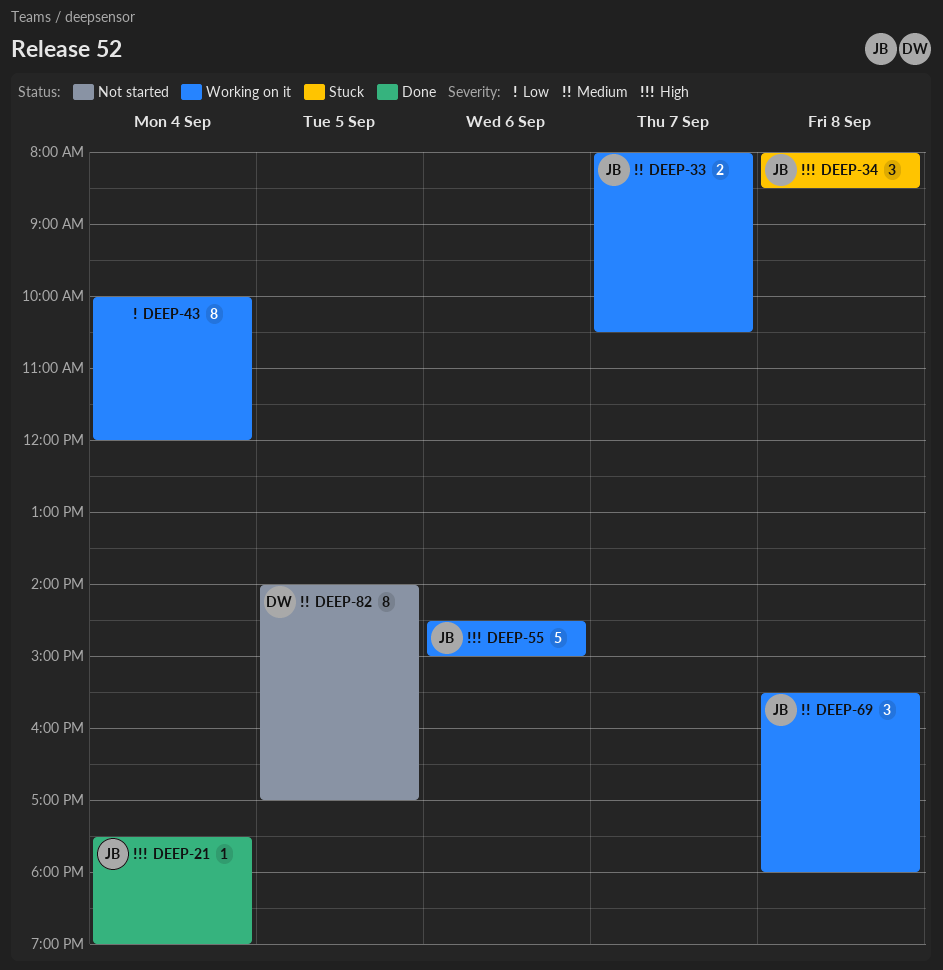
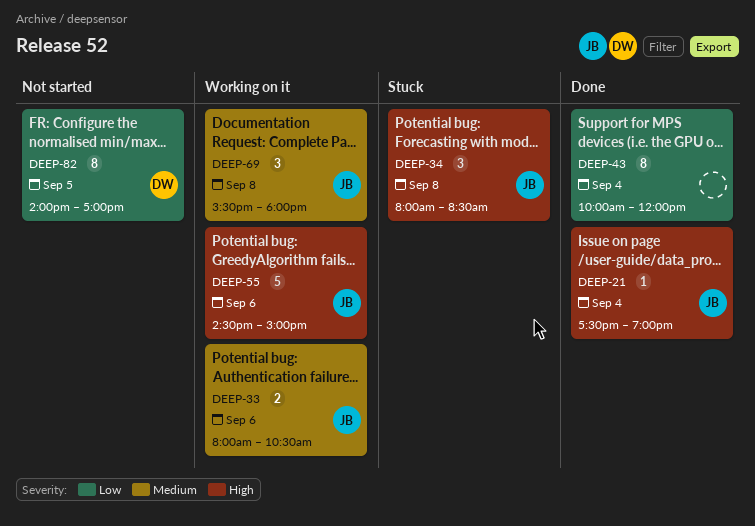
DEEP-33, day: Sep 7 -> Sep 6
DEEP-43, status: Working on it -> Done
DEEP-82, priority: Medium -> Low

